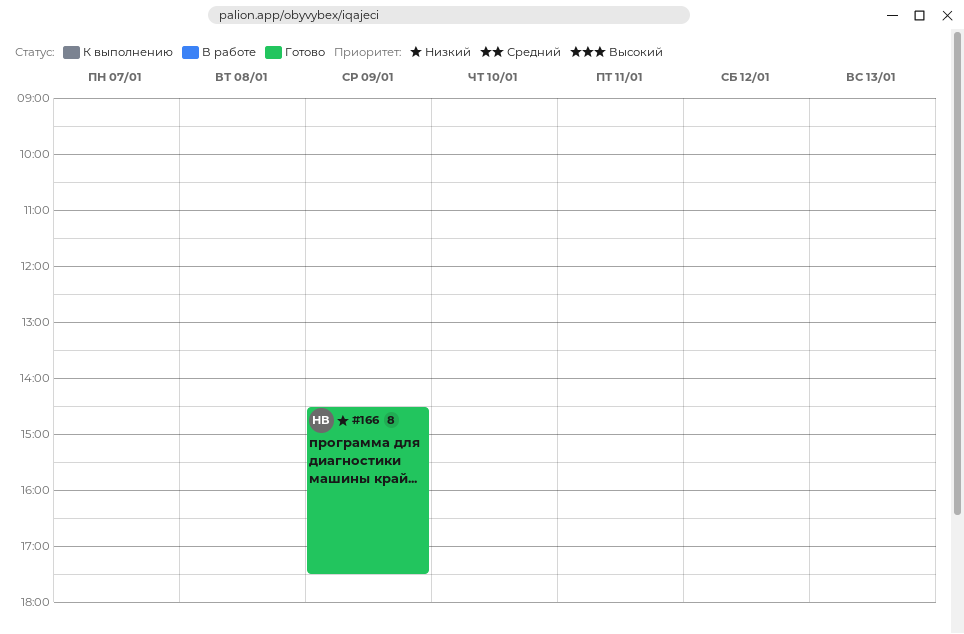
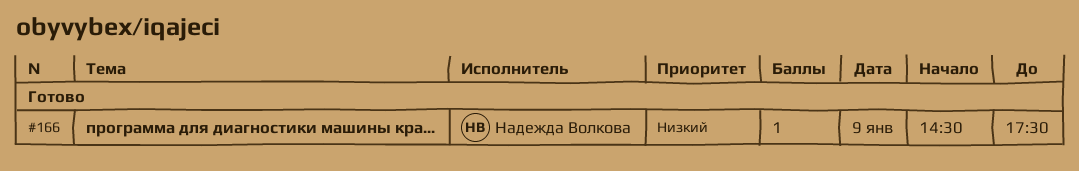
#166, estimate: 8 -> 1

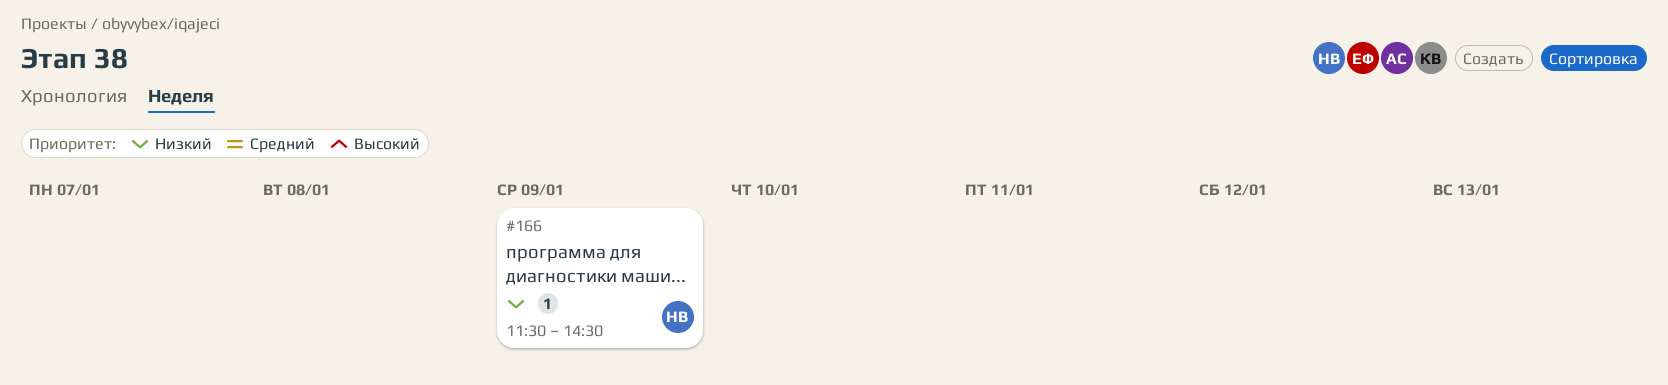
#166, begins: 14:30 -> 11:30
#166, ends: 17:30 -> 14:30

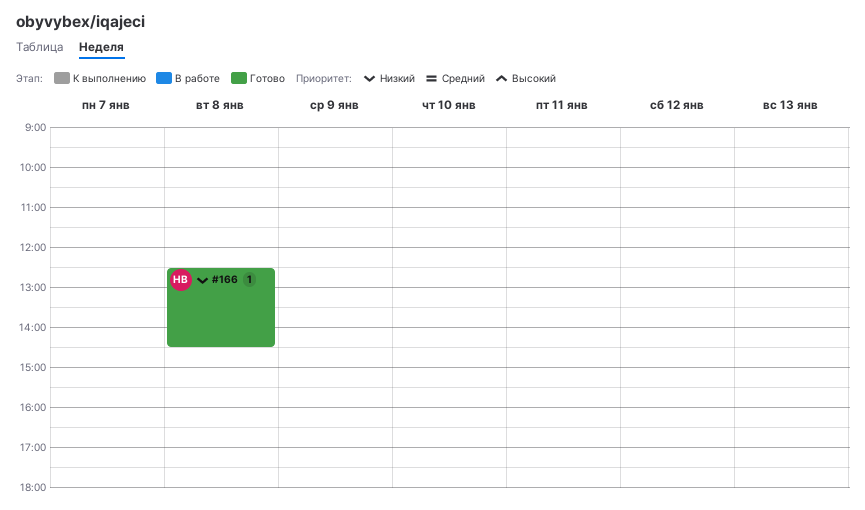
#166, day: Jan 9 -> Jan 8
#166, begins: 11:30 -> 12:30

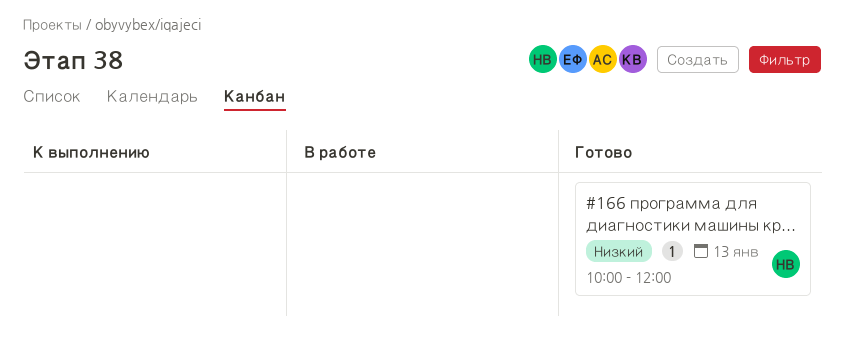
#166, day: Jan 8 -> Jan 13
#166, begins: 12:30 -> 10:00
#166, ends: 14:30 -> 12:00

